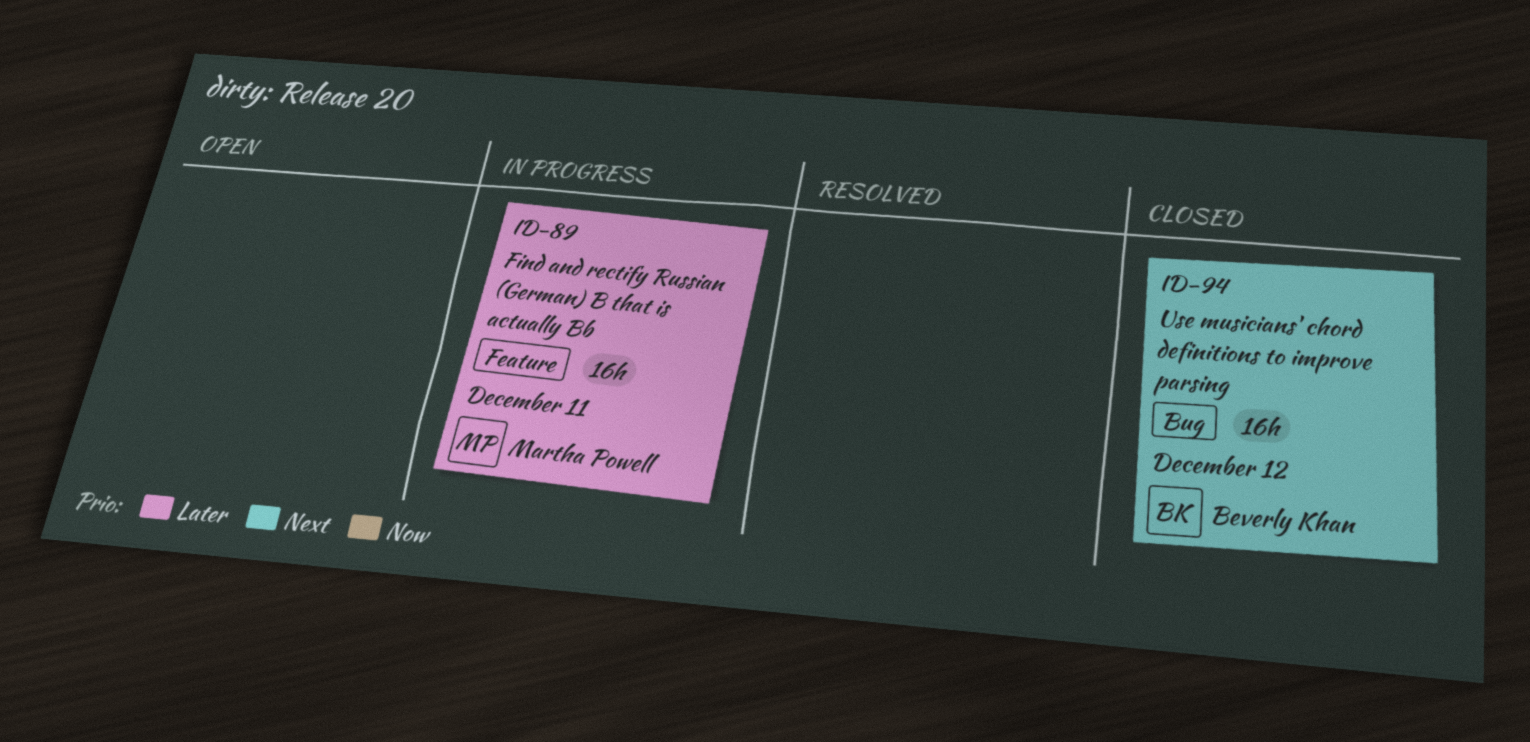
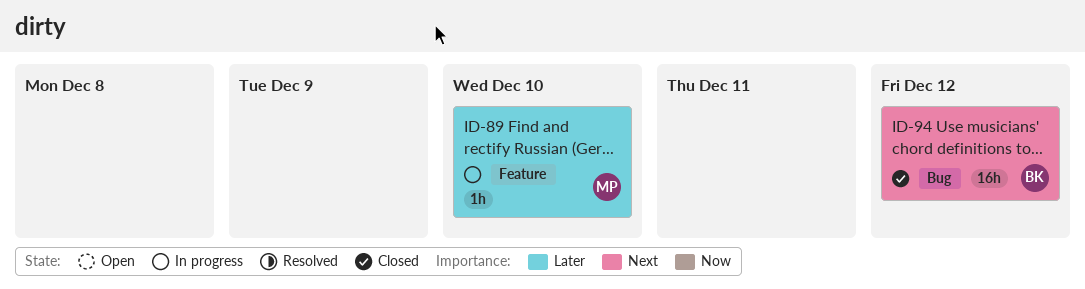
ID-89, estimate: 16h -> 1h
ID-89, due: Dec 11 -> Dec 10

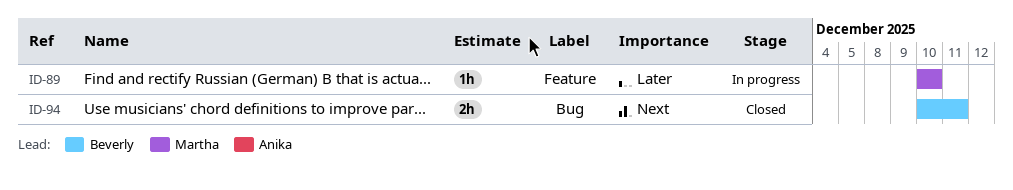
ID-94, estimate: 16h -> 2h
ID-94, due: Dec 12 -> Dec 11

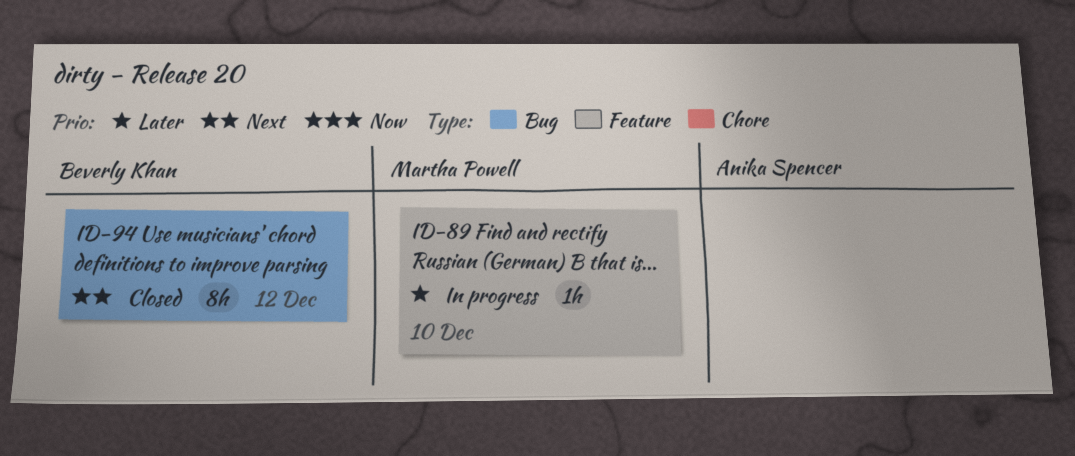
ID-94, estimate: 2h -> 8h
ID-94, due: Dec 11 -> Dec 12

